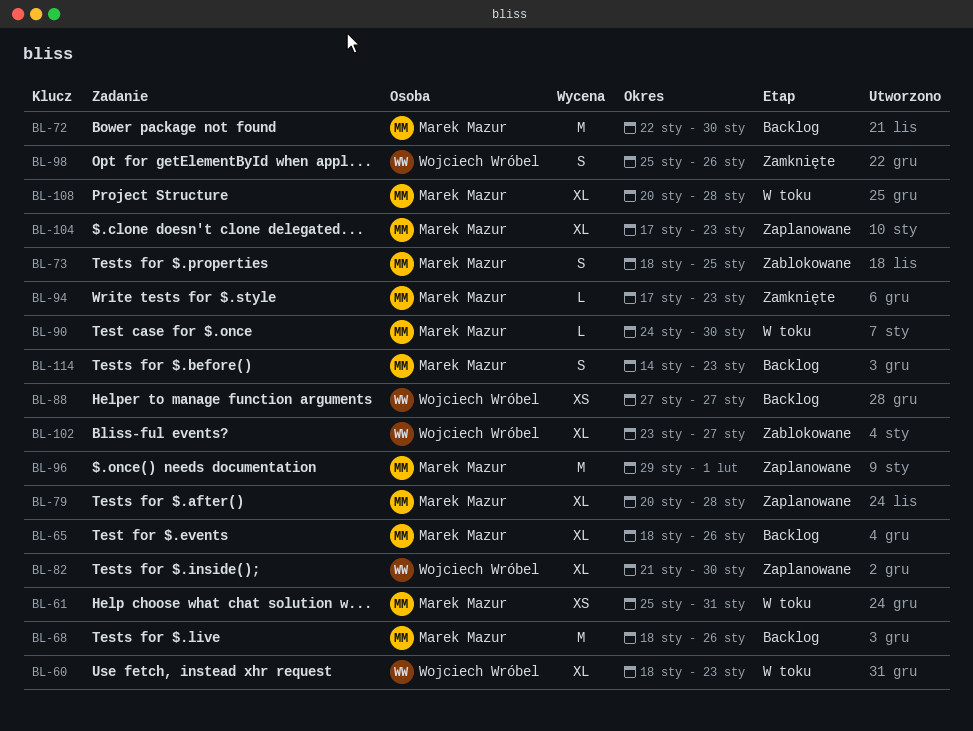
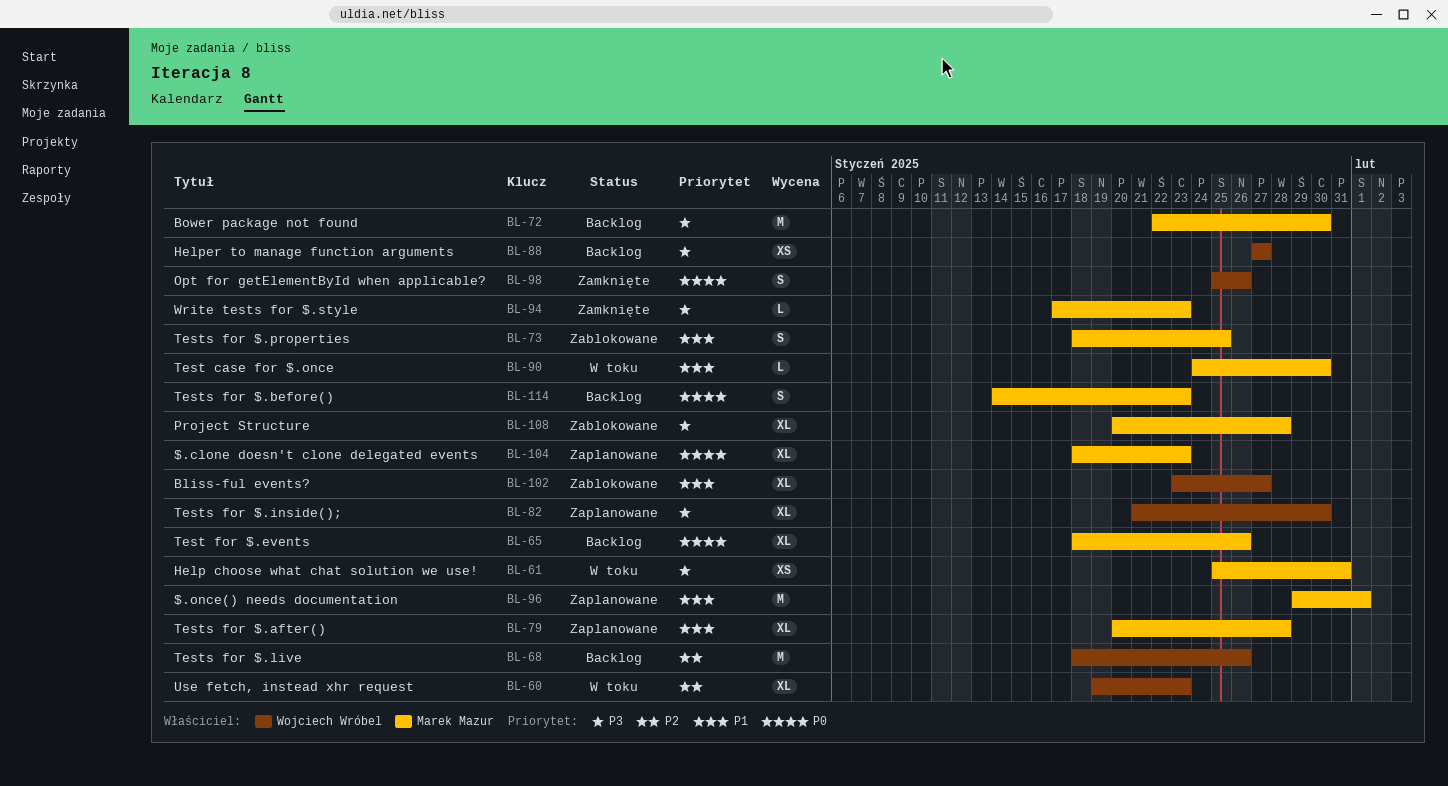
BL-60, start: Jan 18 -> Jan 19
BL-68, owner: Marek Mazur -> Wojciech Wróbel
BL-104, start: Jan 17 -> Jan 18
BL-108, status: W toku -> Zablokowane

